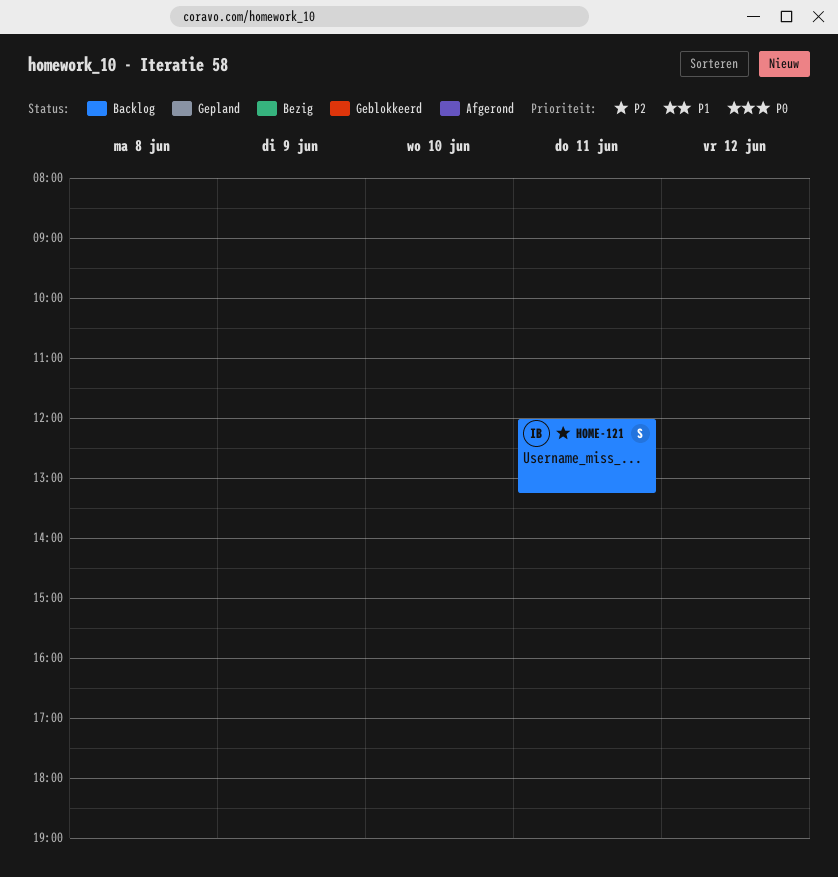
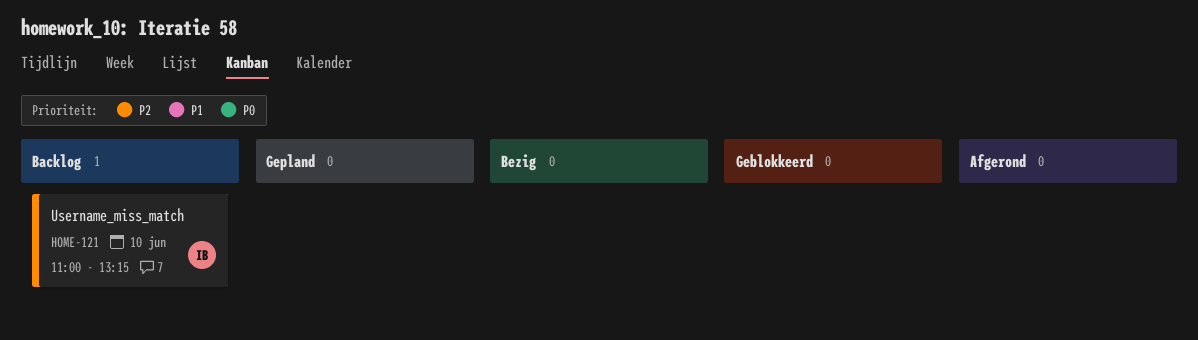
HOME-121, day: Jun 11 -> Jun 10
HOME-121, begins: 12:00 -> 11:00

